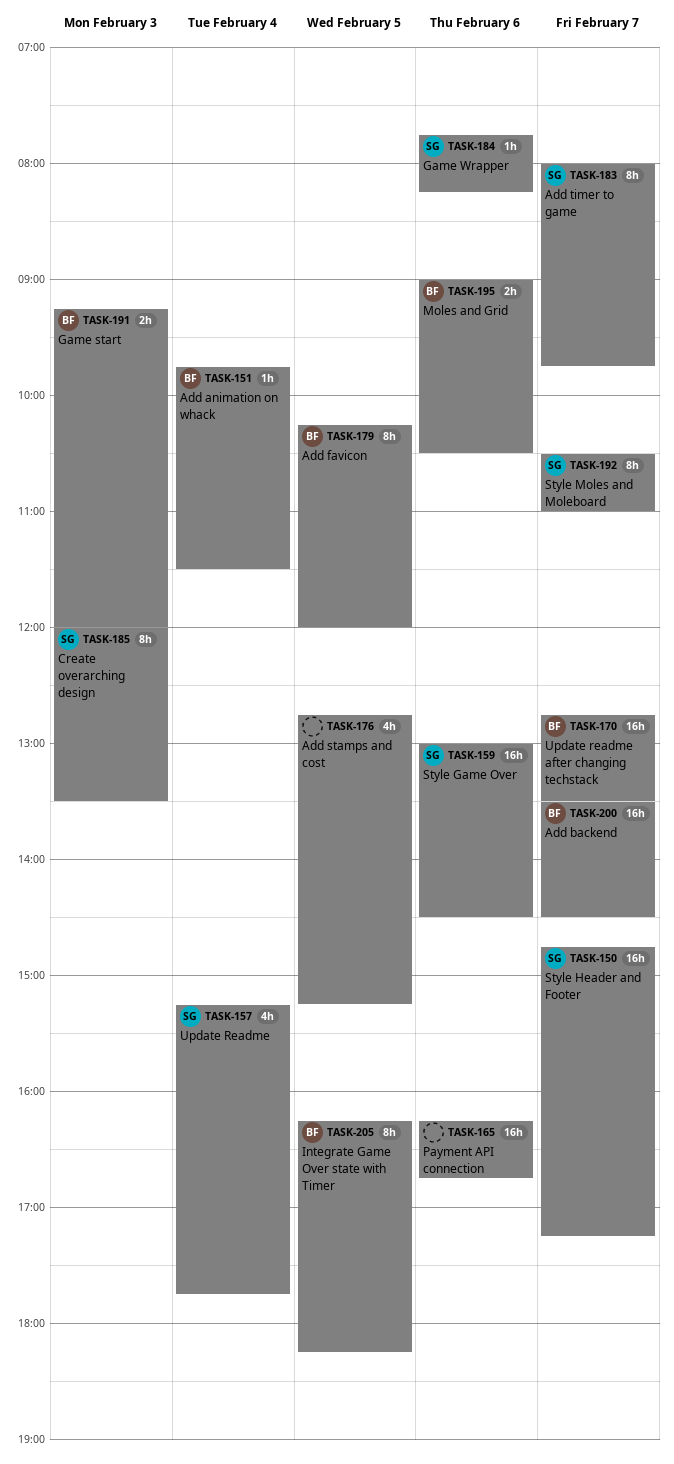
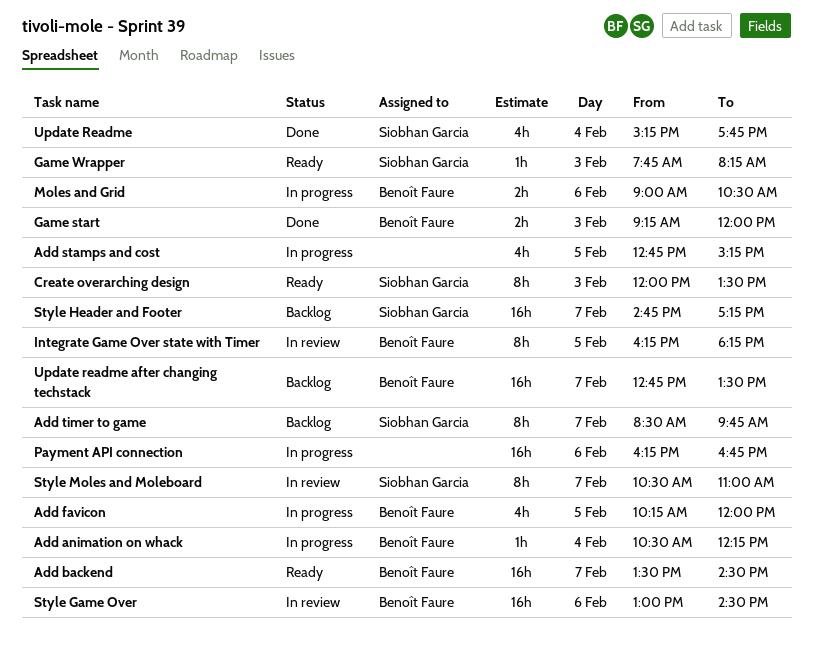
Add animation on whack, begins: 09:45 -> 10:30
Add animation on whack, ends: 11:30 -> 12:15
Add favicon, estimate: 8h -> 4h
Add timer to game, begins: 08:00 -> 08:30
Game Wrapper, day: Feb 6 -> Feb 3
Style Game Over, owner: Siobhan Garcia -> Benoît Faure

